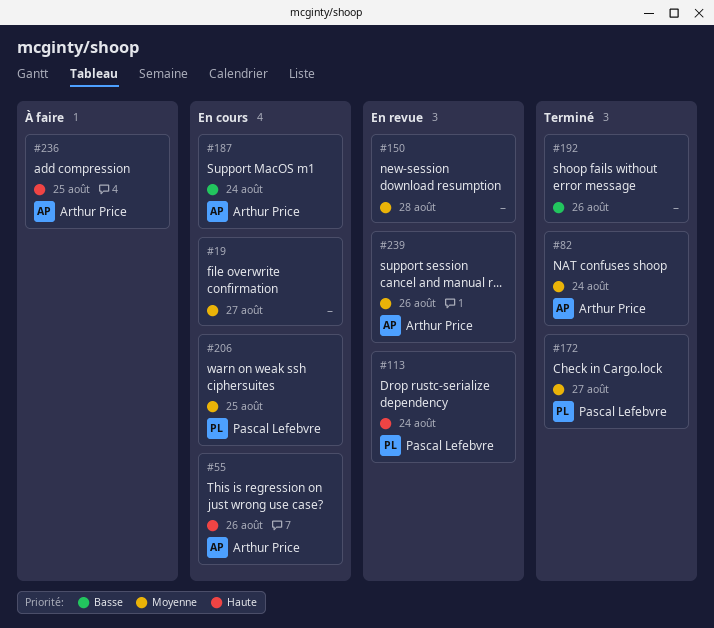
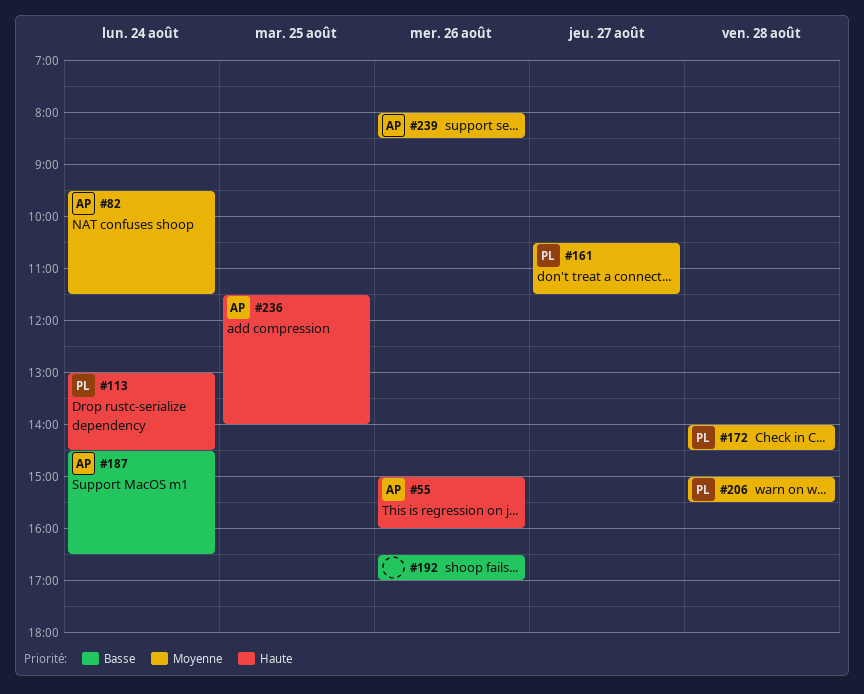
#19: present -> none
#150: present -> none
#161: none -> present
#172, day: Aug 27 -> Aug 28
#206, day: Aug 25 -> Aug 28

